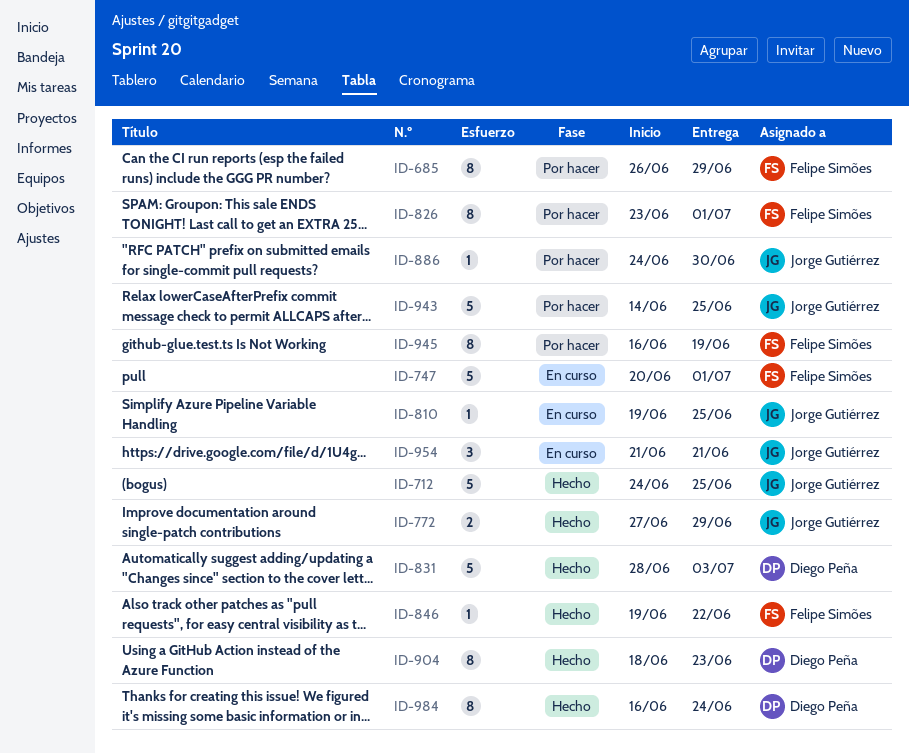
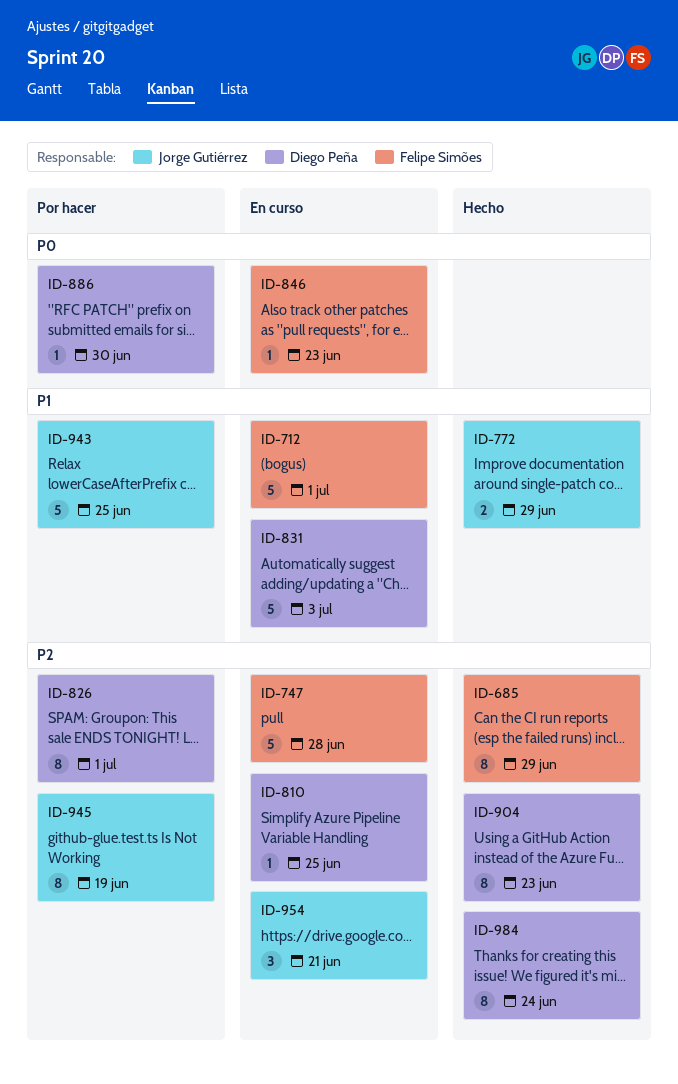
ID-685, status: Por hacer -> Hecho
ID-712, status: Hecho -> En curso
ID-712, owner: Jorge Gutiérrez -> Felipe Simões
ID-712, due: Jun 25 -> Jul 1
ID-747, due: Jul 1 -> Jun 28
ID-810, owner: Jorge Gutiérrez -> Diego Peña
ID-826, owner: Felipe Simões -> Diego Peña
ID-831, status: Hecho -> En curso
ID-846, status: Hecho -> En curso
ID-846, due: Jun 22 -> Jun 23
ID-886, owner: Jorge Gutiérrez -> Diego Peña
ID-945, owner: Felipe Simões -> Jorge Gutiérrez

